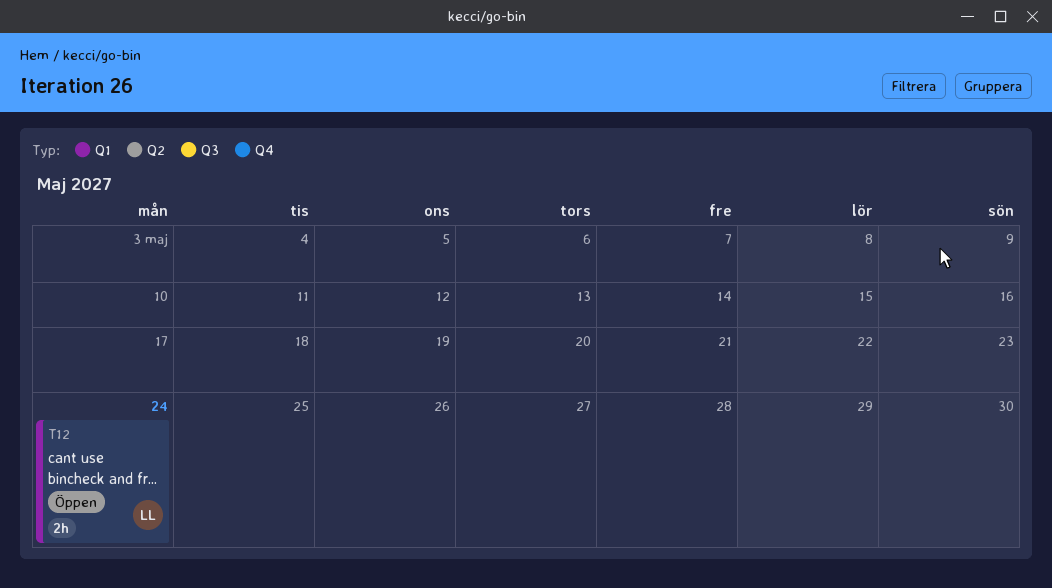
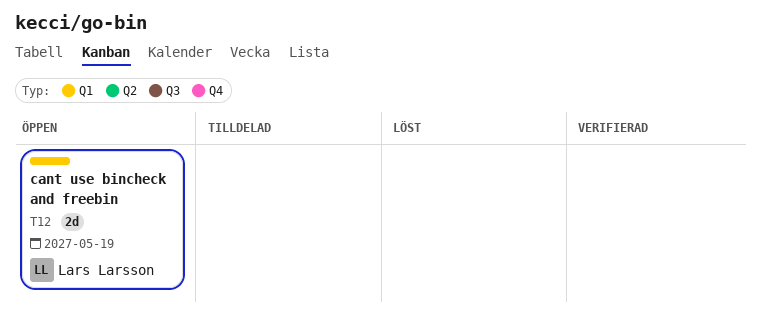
T12, estimate: 2h -> 2d
T12, due: May 24 -> May 19

